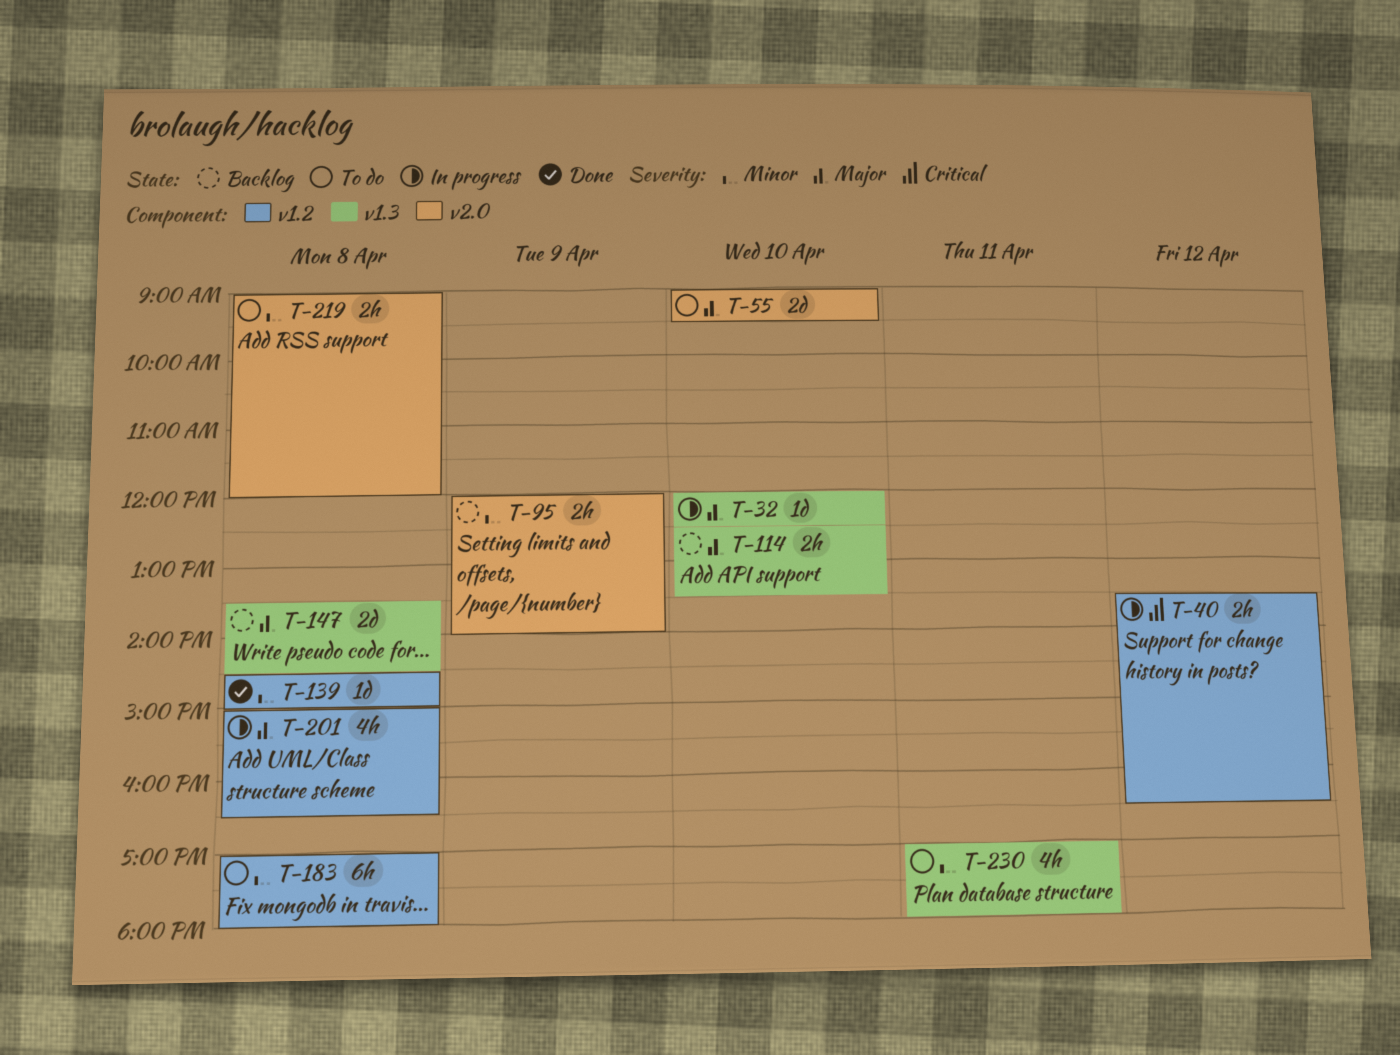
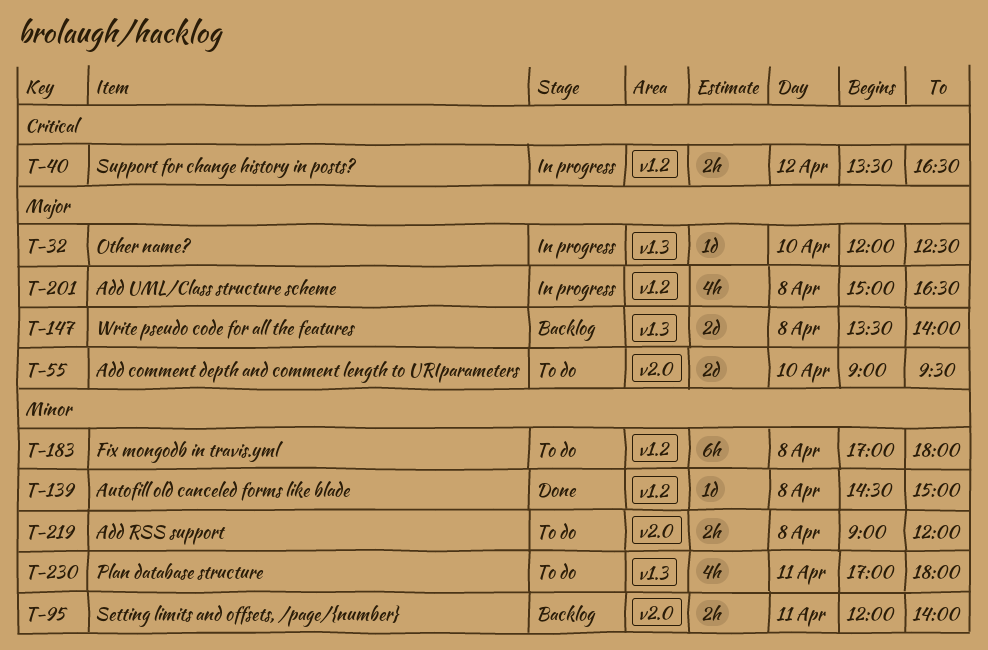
T-95, day: Apr 9 -> Apr 11
T-114: present -> none
T-147, ends: 14:30 -> 14:00

